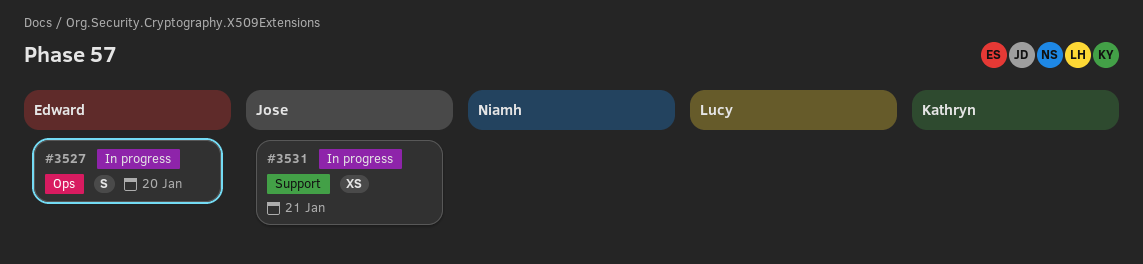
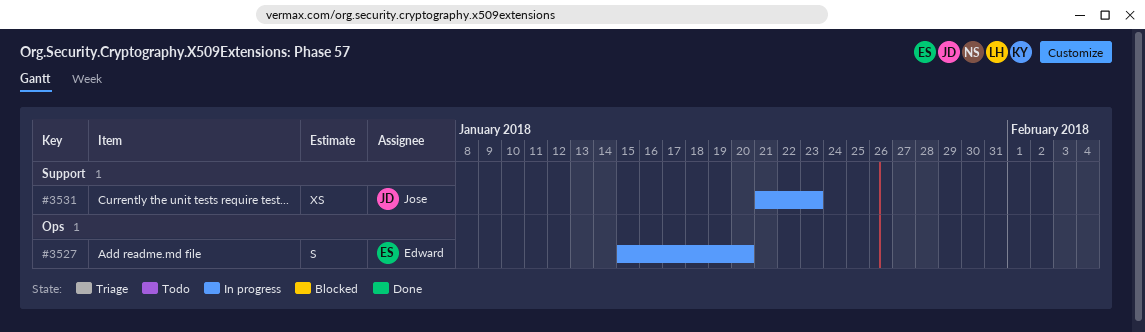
#3531, due: Jan 21 -> Jan 23

